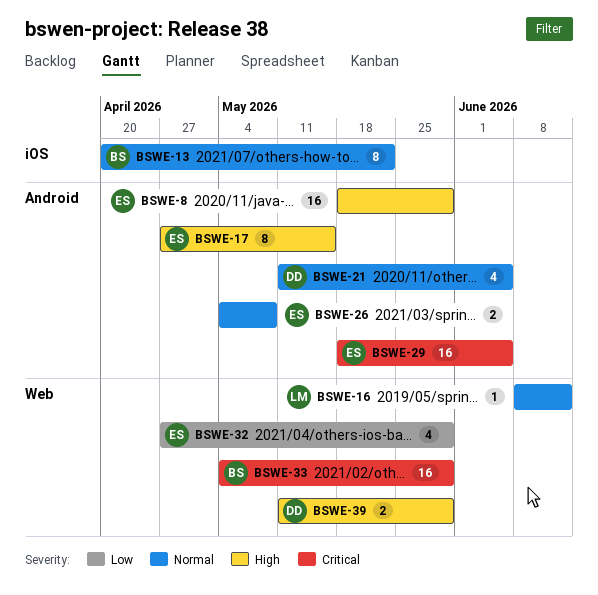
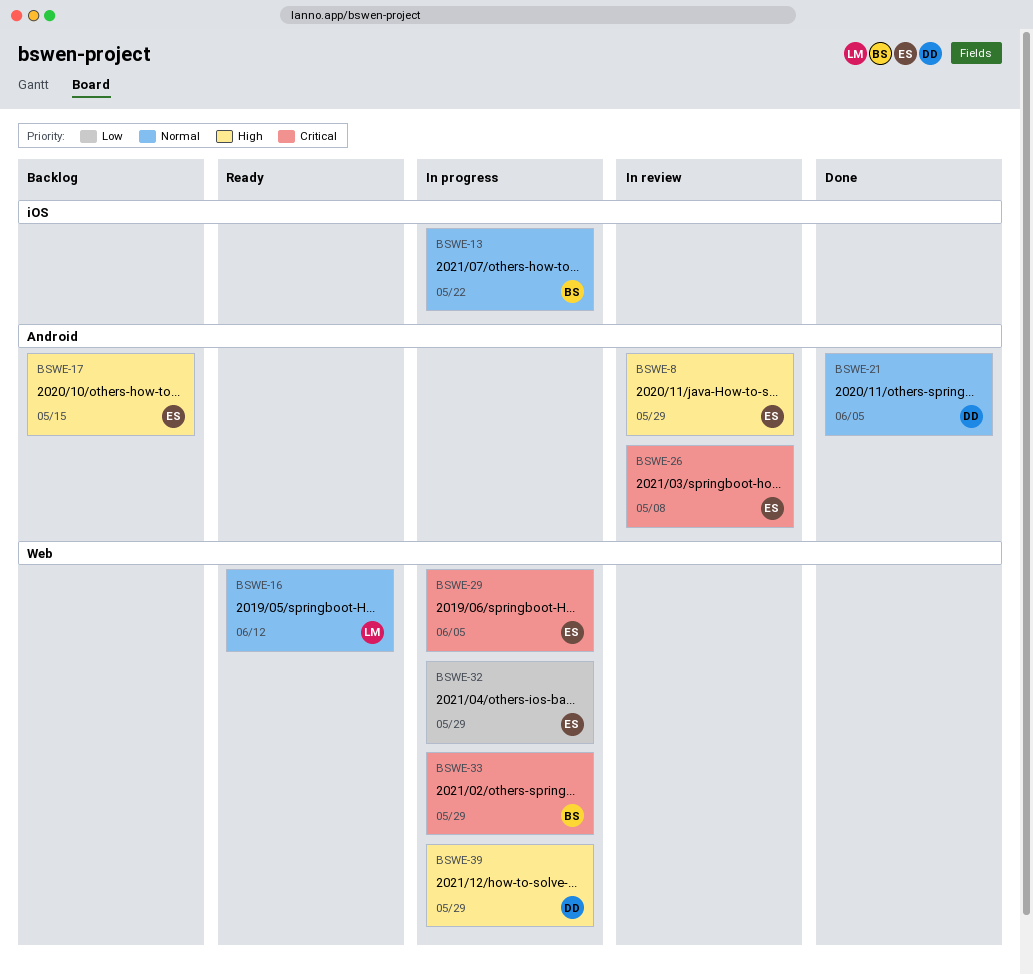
BSWE-26, priority: Normal -> Critical
BSWE-29, label: Android -> Web

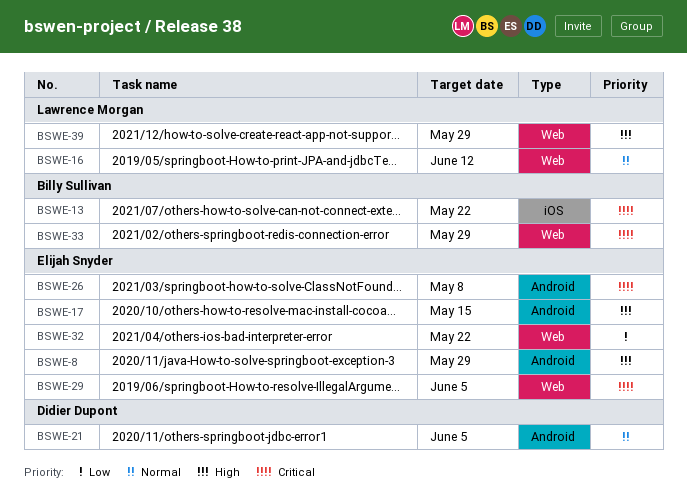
BSWE-13, priority: Normal -> Critical
BSWE-32, due: May 29 -> May 22
BSWE-39, owner: Didier Dupont -> Lawrence Morgan

